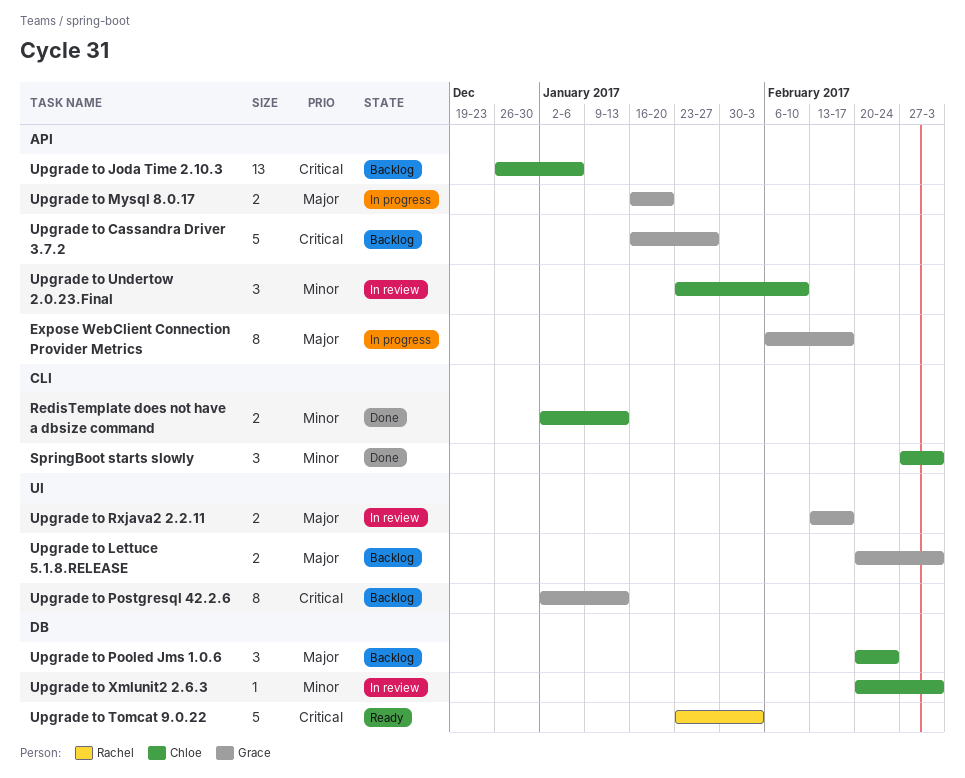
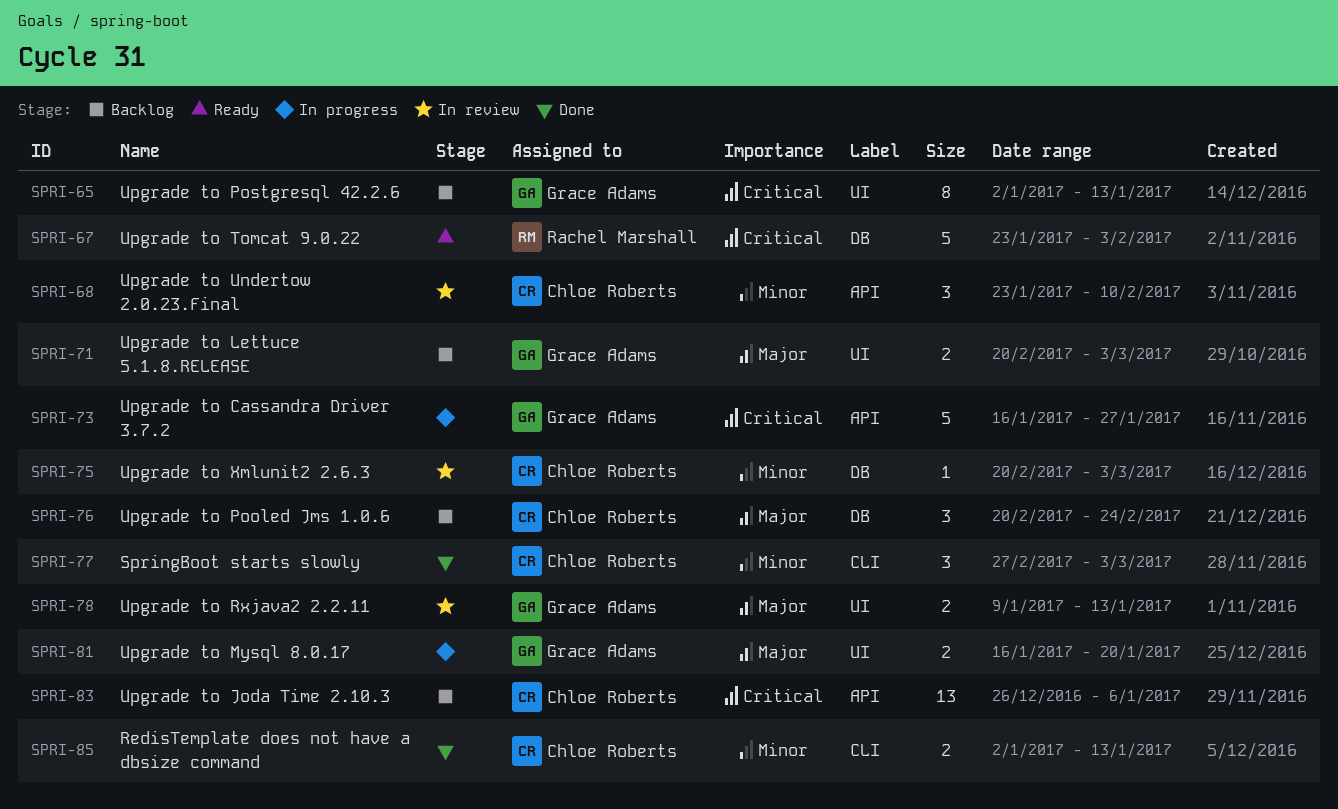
Expose WebClient Connection Provider Metrics: present -> none
Upgrade to Cassandra Driver 3.7.2, status: Backlog -> In progress
Upgrade to Mysql 8.0.17, label: API -> UI
Upgrade to Rxjava2 2.2.11, start: Feb 13 -> Jan 9
Upgrade to Rxjava2 2.2.11, due: Feb 17 -> Jan 13

